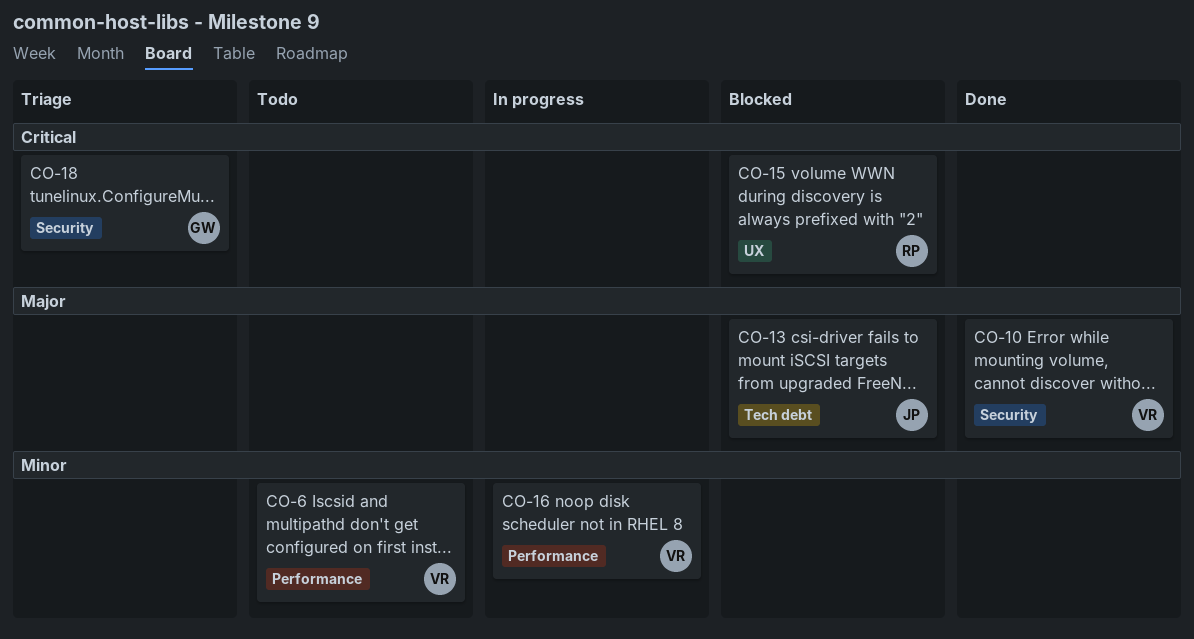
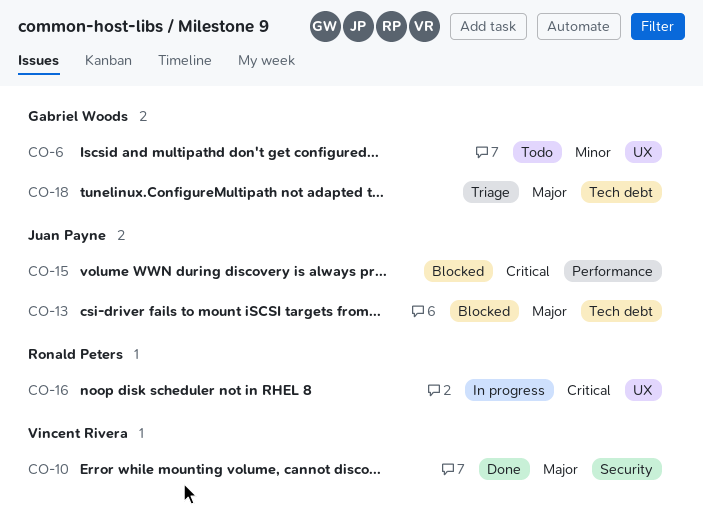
CO-6, owner: Vincent Rivera -> Gabriel Woods
CO-6, label: Performance -> UX
CO-15, owner: Ronald Peters -> Juan Payne
CO-15, label: UX -> Performance
CO-16, owner: Vincent Rivera -> Ronald Peters
CO-16, priority: Minor -> Critical
CO-16, label: Performance -> UX
CO-18, priority: Critical -> Major
CO-18, label: Security -> Tech debt

